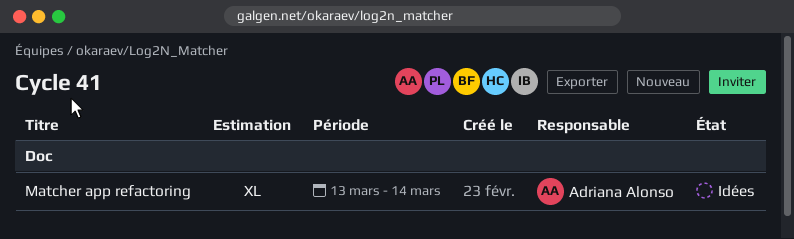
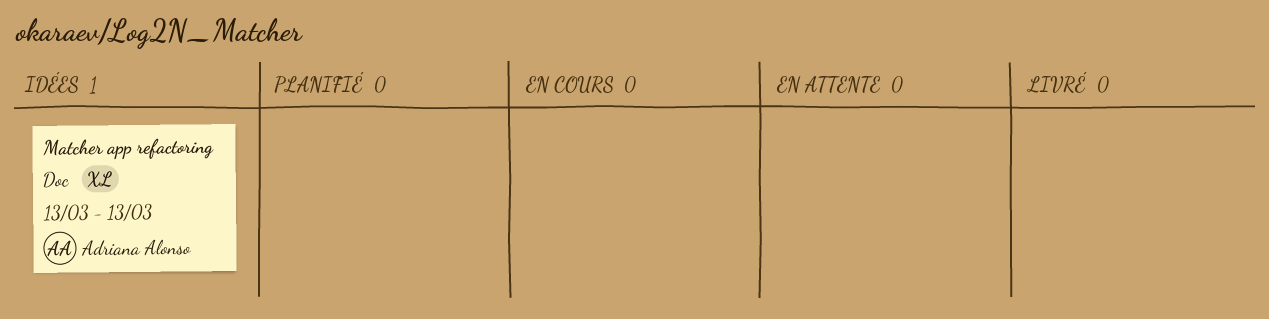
Matcher app refactoring, due: Mar 14 -> Mar 13

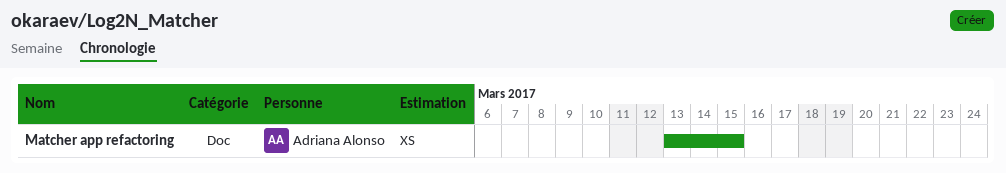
Matcher app refactoring, estimate: XL -> XS
Matcher app refactoring, due: Mar 13 -> Mar 15

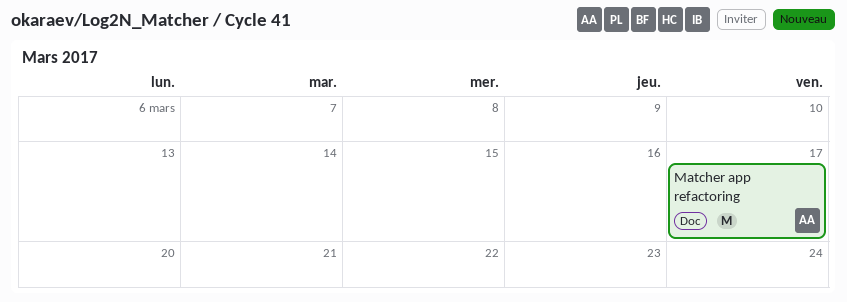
Matcher app refactoring, estimate: XS -> M
Matcher app refactoring, due: Mar 15 -> Mar 17

